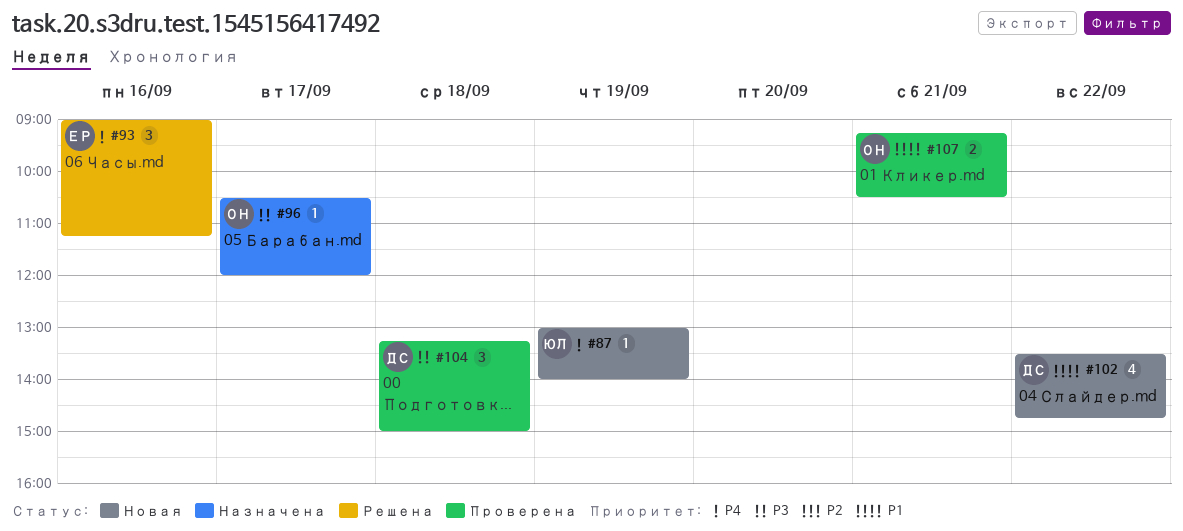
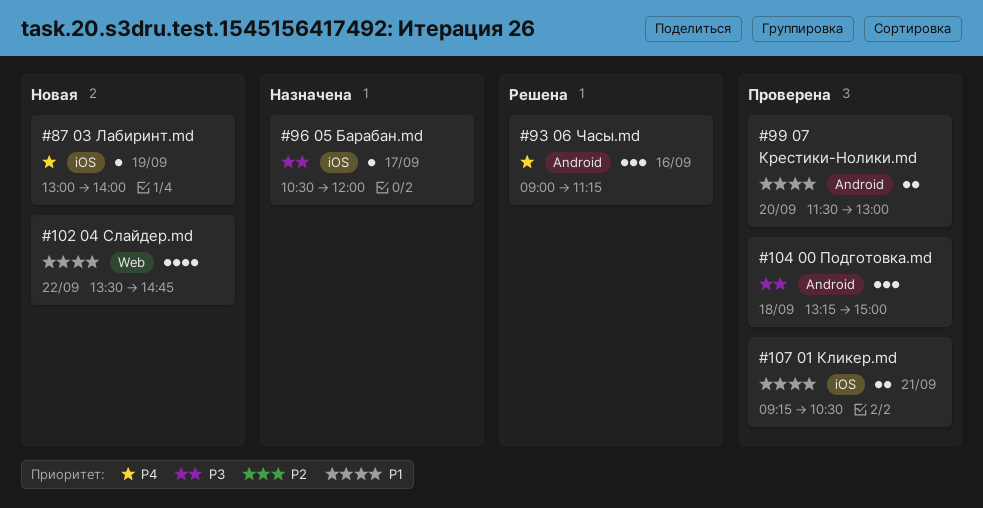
#99: none -> present

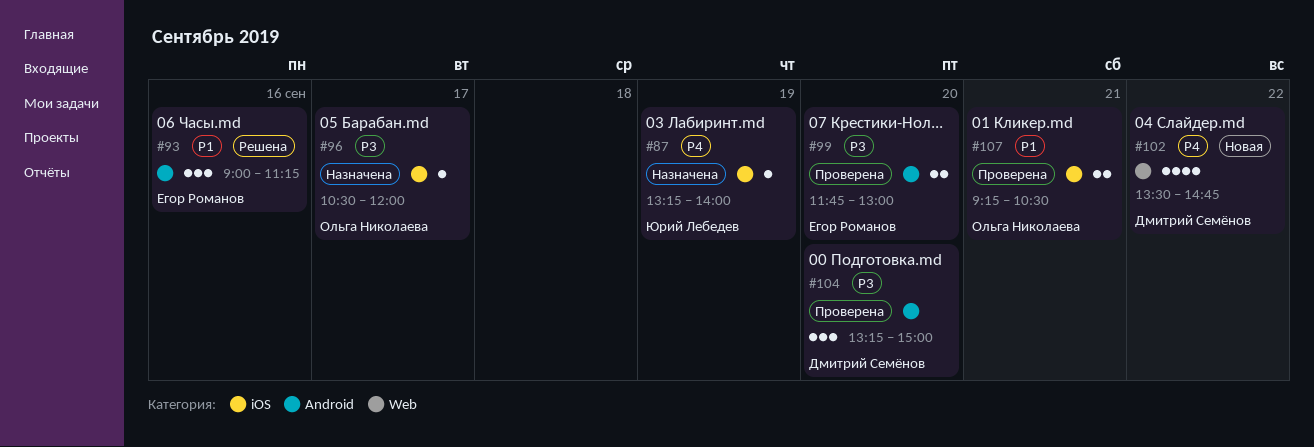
#87, status: Новая -> Назначена
#87, begins: 13:00 -> 13:15
#93, priority: P4 -> P1
#99, priority: P1 -> P3
#99, begins: 11:30 -> 11:45
#102, priority: P1 -> P4
#104, day: Sep 18 -> Sep 20

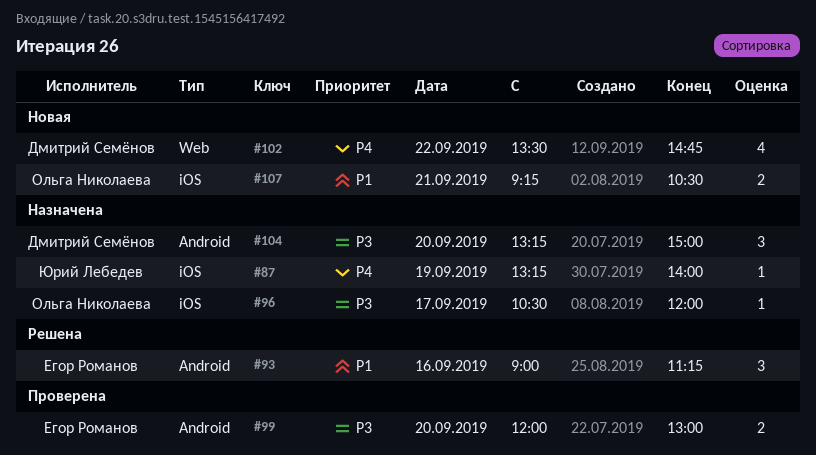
#99, begins: 11:45 -> 12:00
#104, status: Проверена -> Назначена
#107, status: Проверена -> Новая

